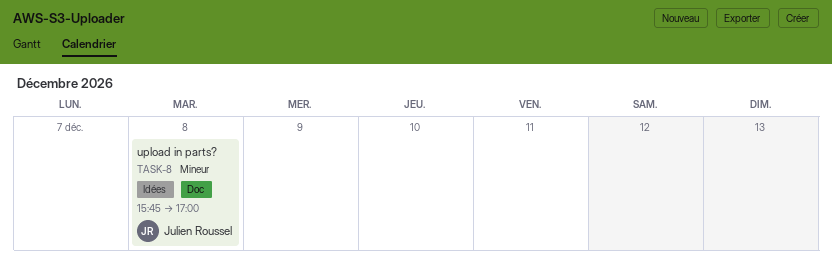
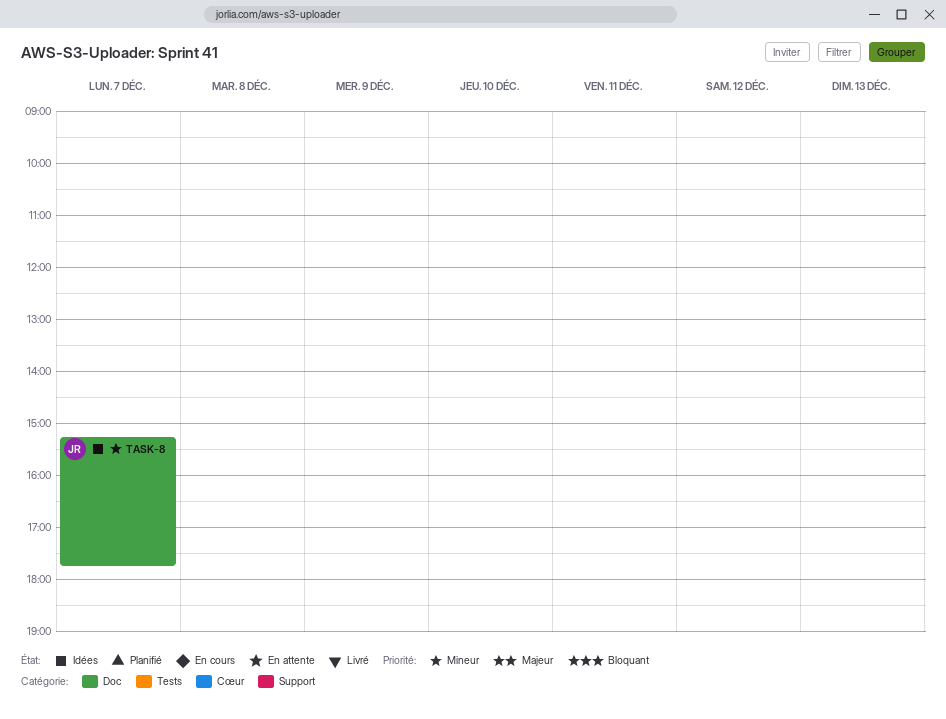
TASK-8, day: Dec 8 -> Dec 7
TASK-8, begins: 15:45 -> 15:15
TASK-8, ends: 17:00 -> 17:45

